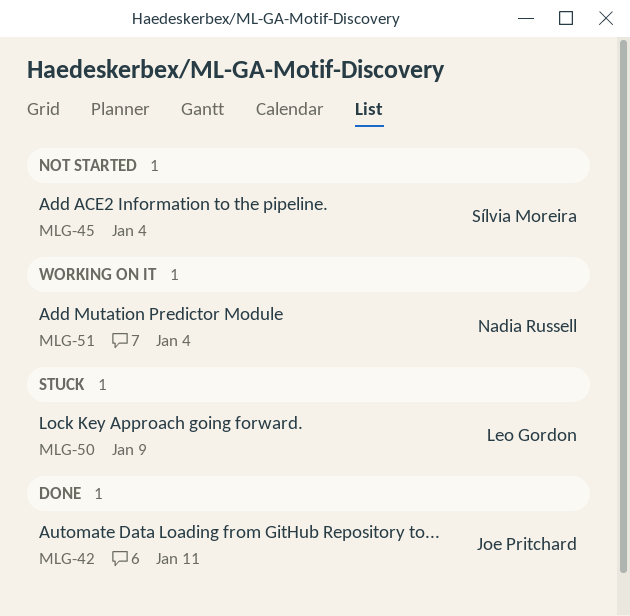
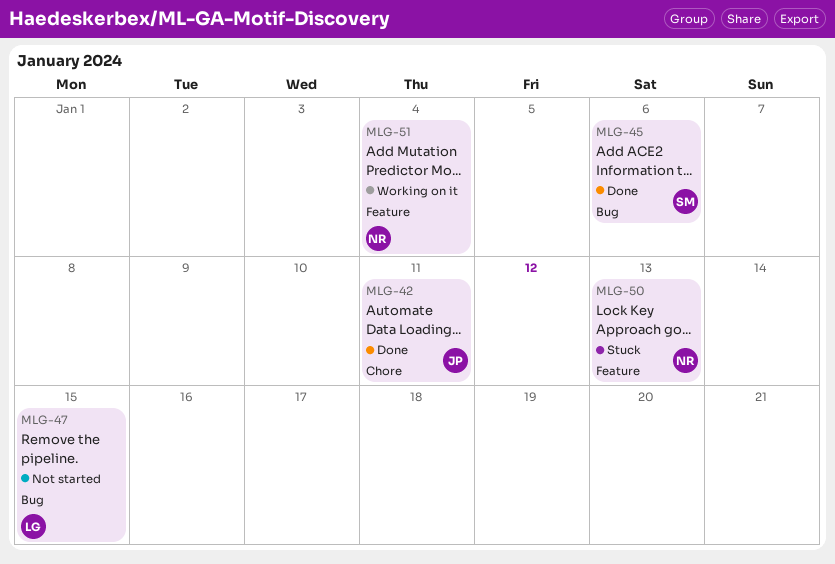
MLG-45, status: Not started -> Done
MLG-45, due: Jan 4 -> Jan 6
MLG-47: none -> present
MLG-50, owner: Leo Gordon -> Nadia Russell
MLG-50, due: Jan 9 -> Jan 13

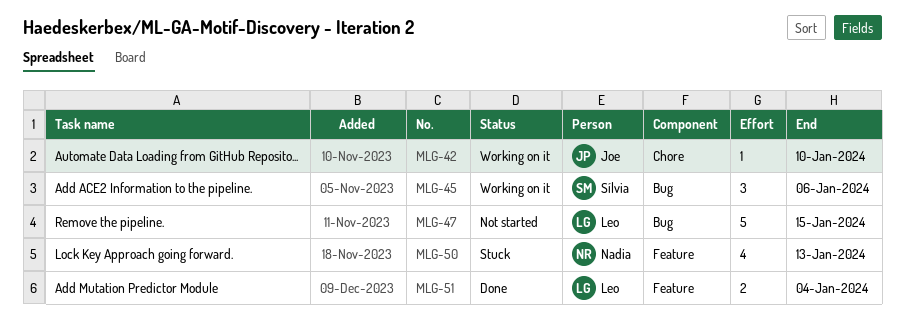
MLG-42, status: Done -> Working on it
MLG-42, due: Jan 11 -> Jan 10
MLG-45, status: Done -> Working on it
MLG-51, status: Working on it -> Done
MLG-51, owner: Nadia -> Leo

